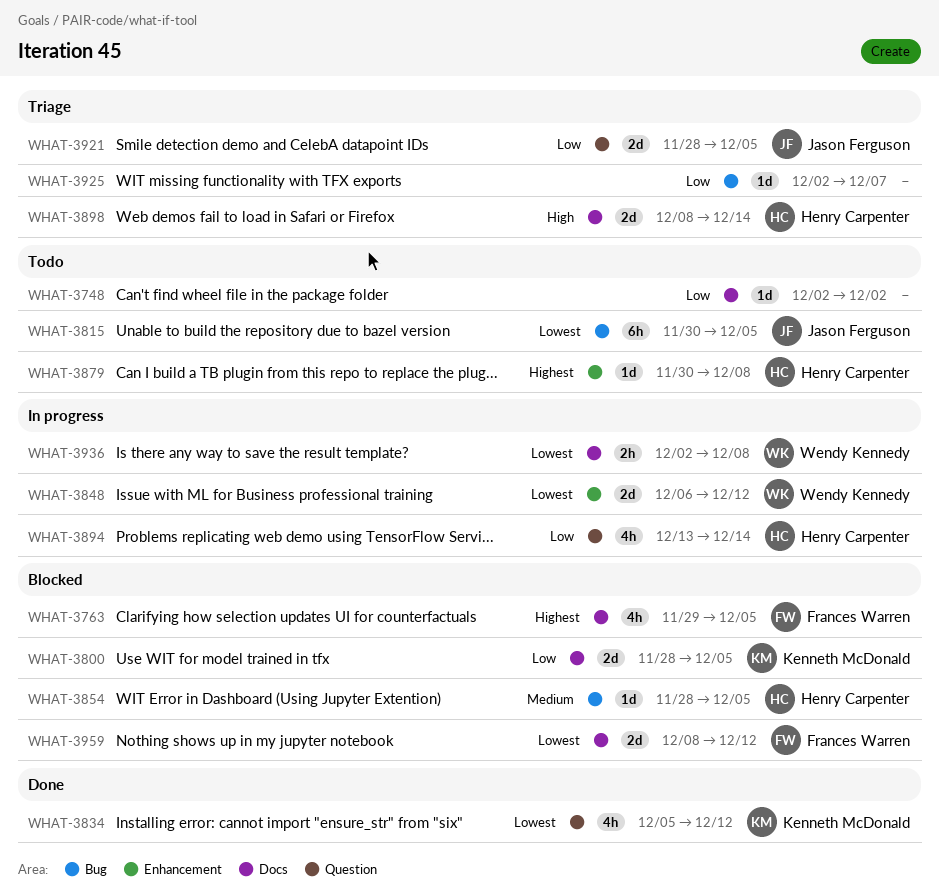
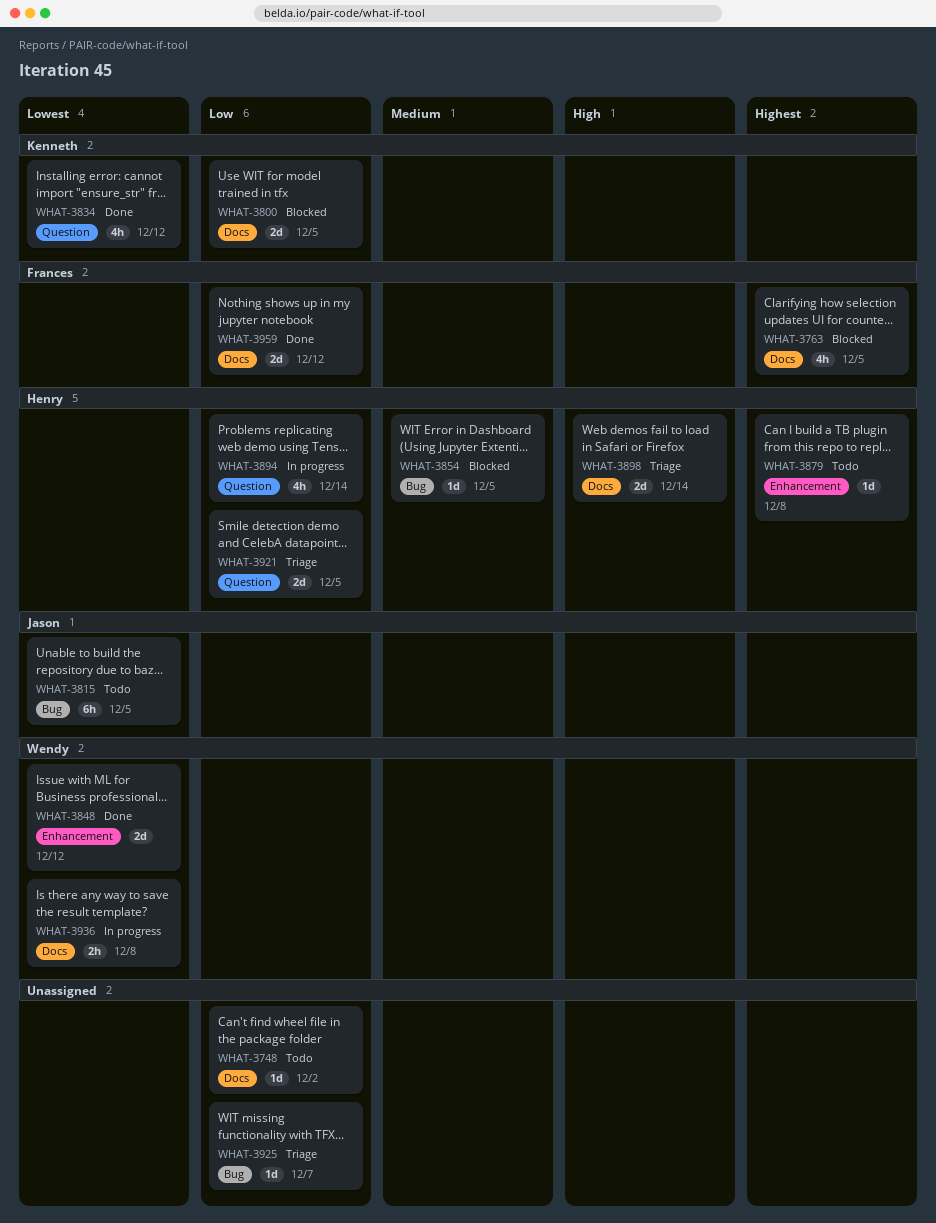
WHAT-3848, status: In progress -> Done
WHAT-3921, owner: Jason Ferguson -> Henry Carpenter
WHAT-3959, status: Blocked -> Done
WHAT-3959, priority: Lowest -> Low

